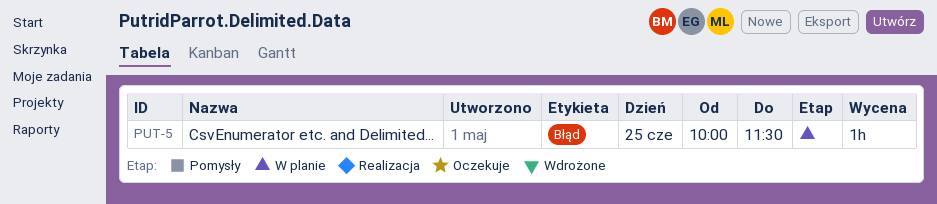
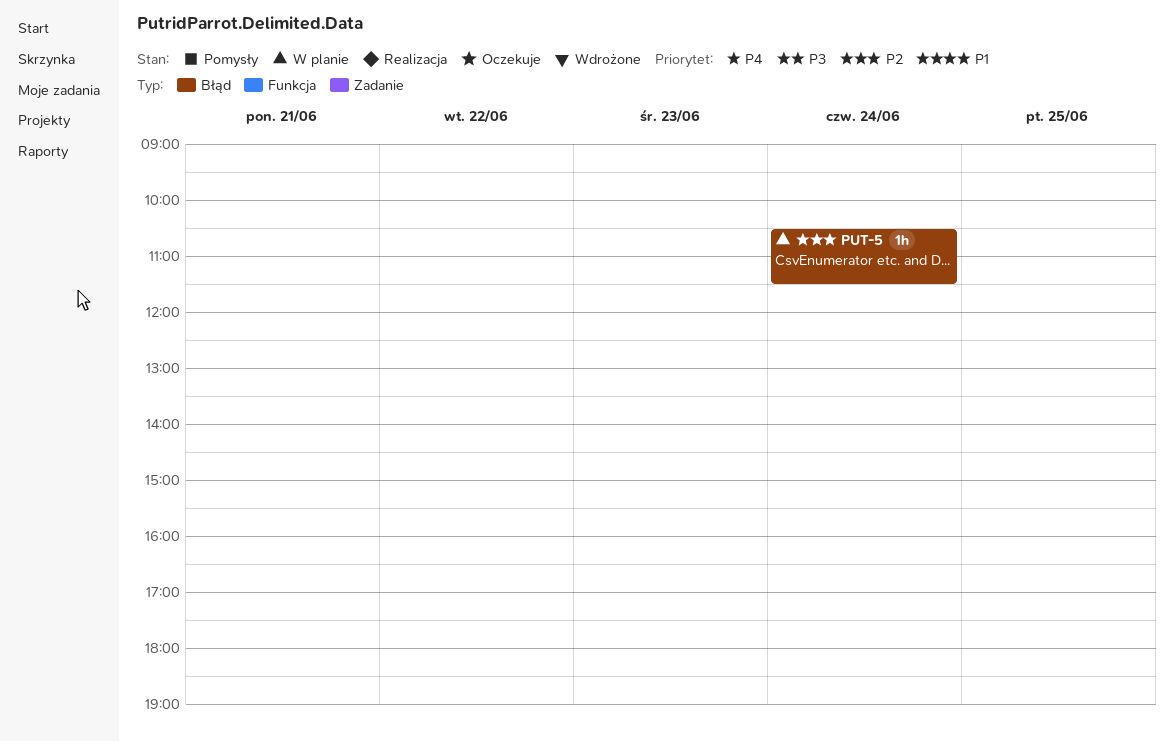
PUT-5, day: Jun 25 -> Jun 24
PUT-5, begins: 10:00 -> 10:30

